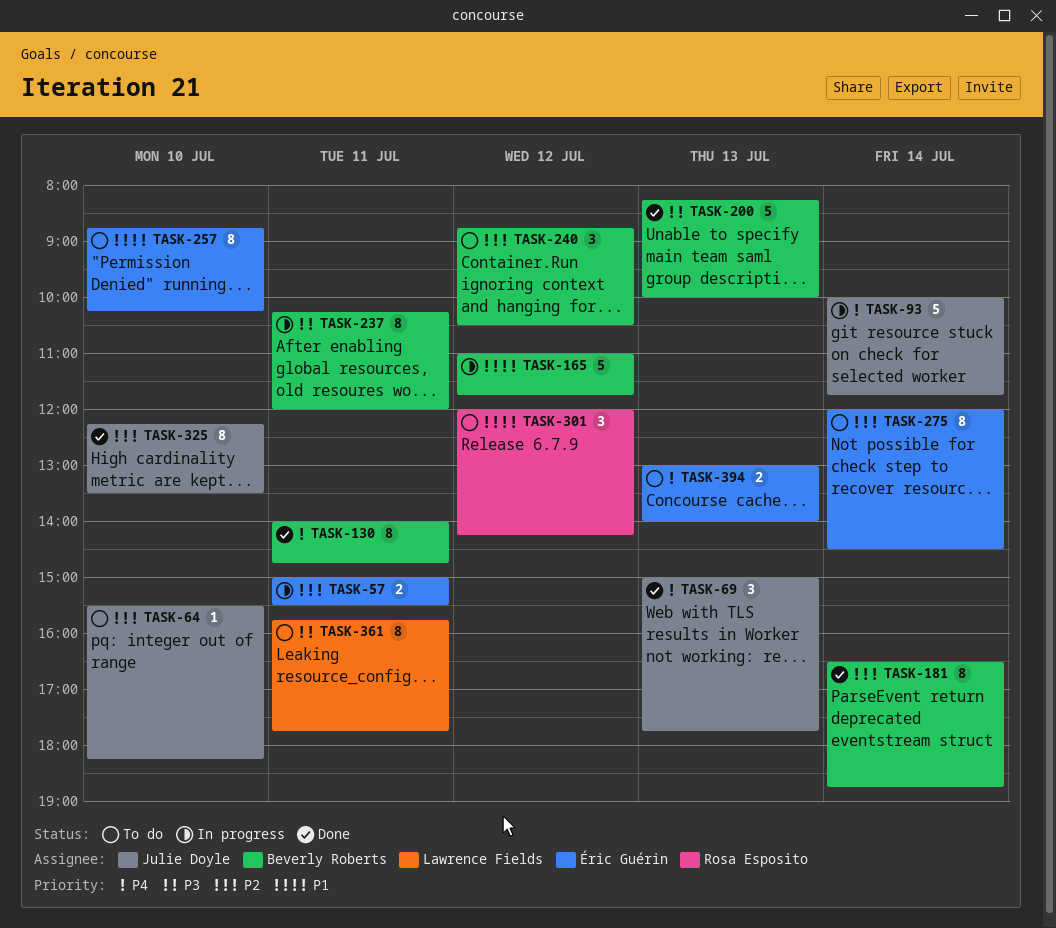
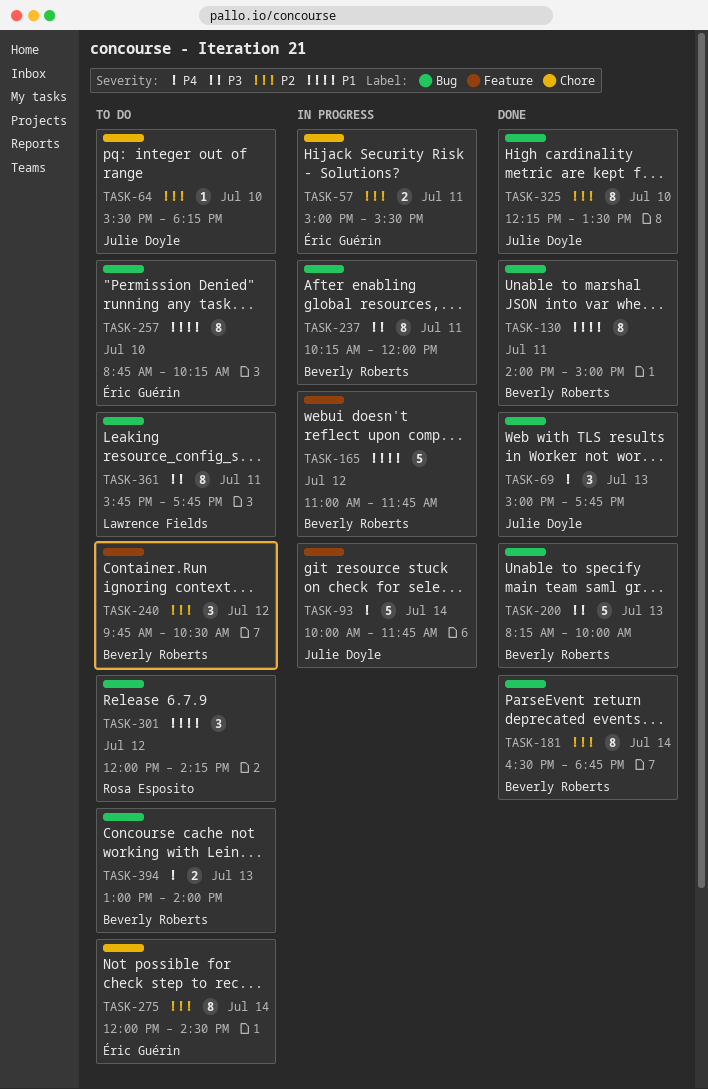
TASK-130, priority: P4 -> P1
TASK-130, ends: 14:45 -> 15:00
TASK-240, begins: 08:45 -> 09:45
TASK-394, owner: Éric Guérin -> Beverly Roberts

